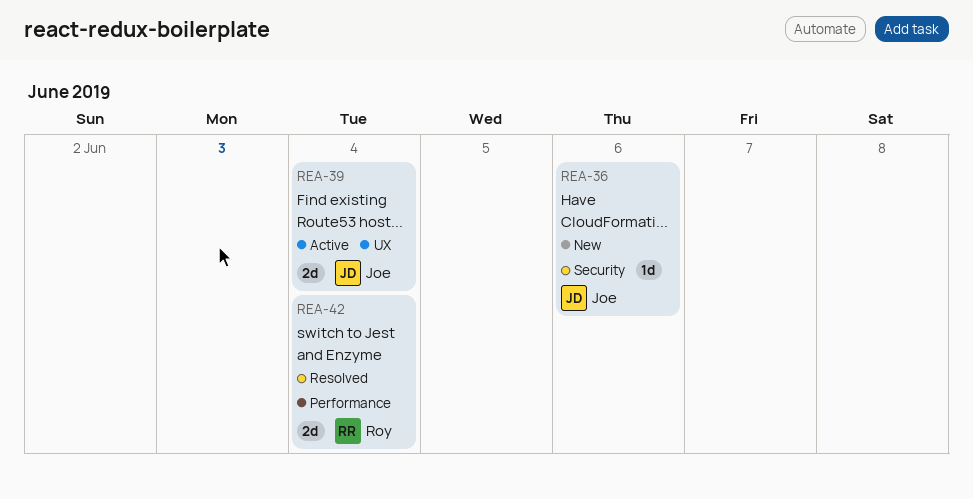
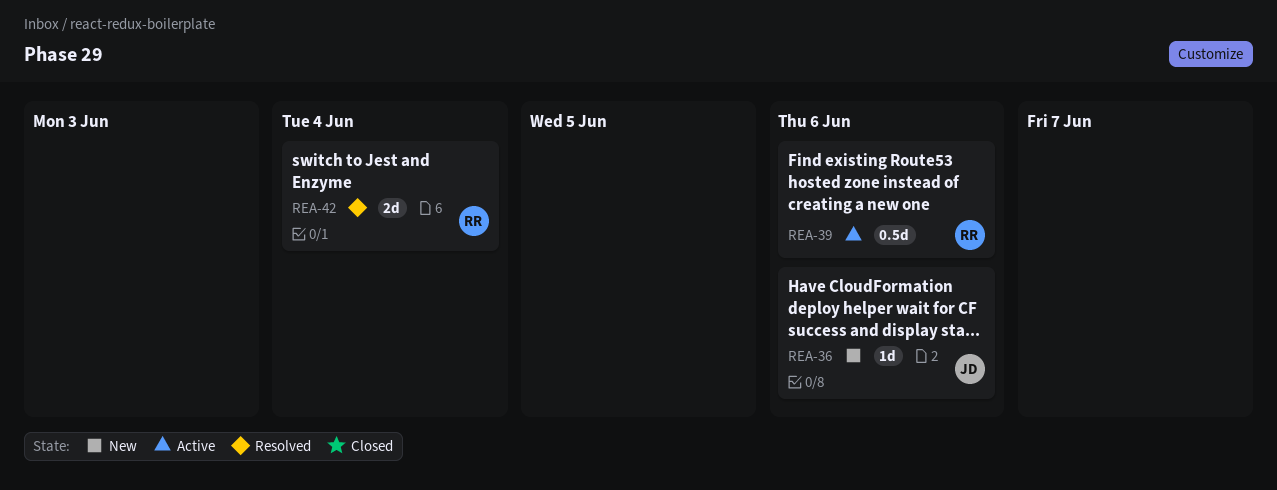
REA-39, owner: Joe -> Roy
REA-39, estimate: 2d -> 0.5d
REA-39, due: Jun 4 -> Jun 6

